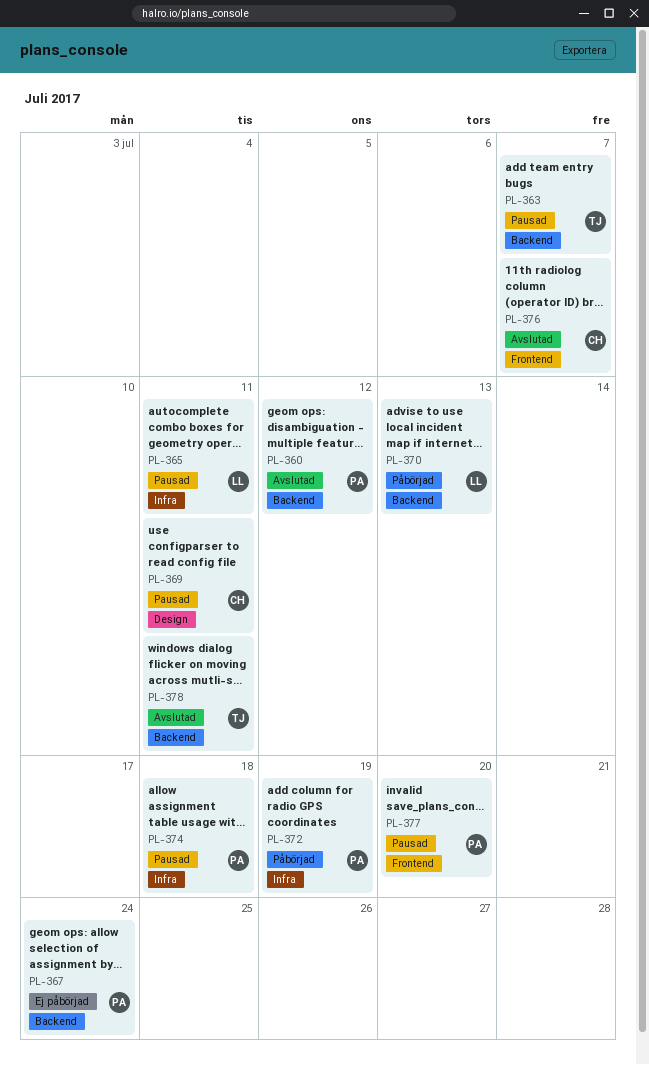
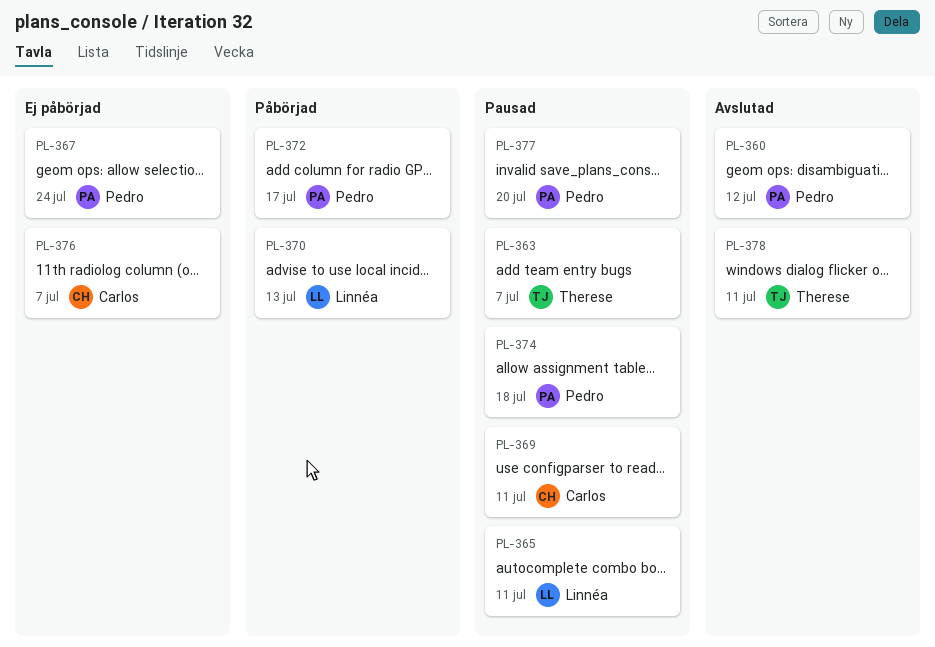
PL-372, due: Jul 19 -> Jul 17
PL-376, status: Avslutad -> Ej påbörjad

